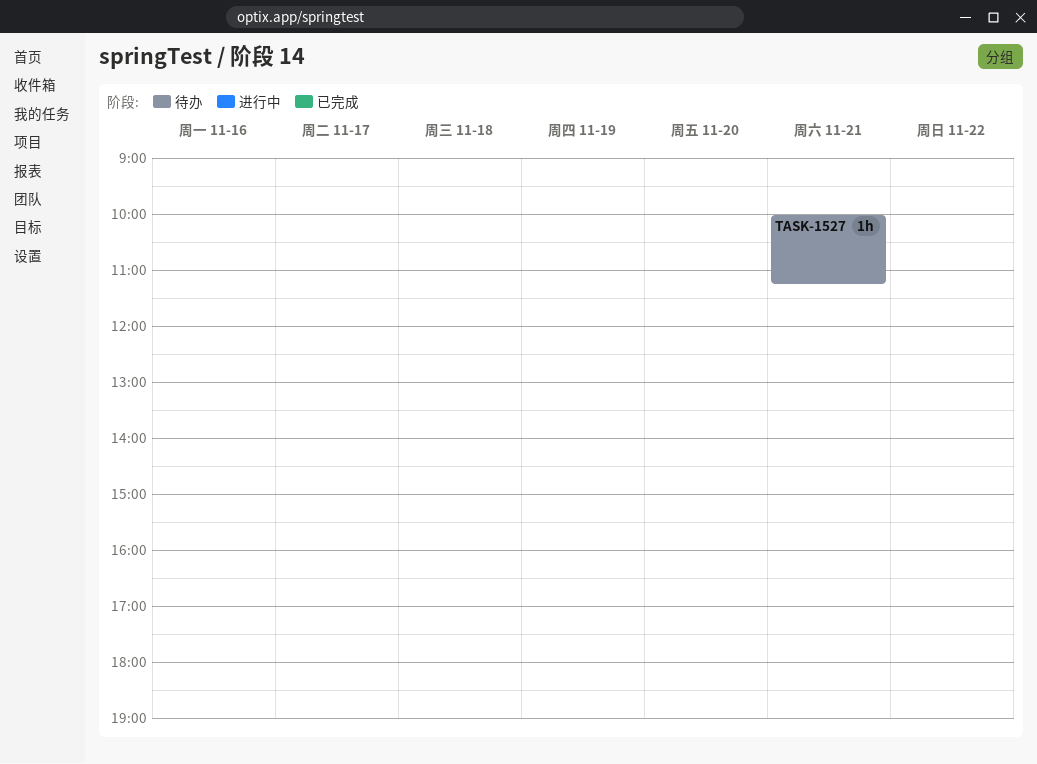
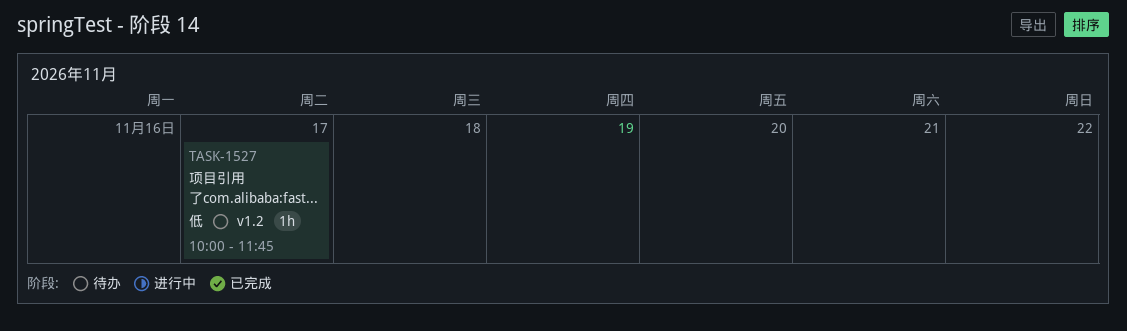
TASK-1527, day: Nov 21 -> Nov 17
TASK-1527, ends: 11:15 -> 11:45

